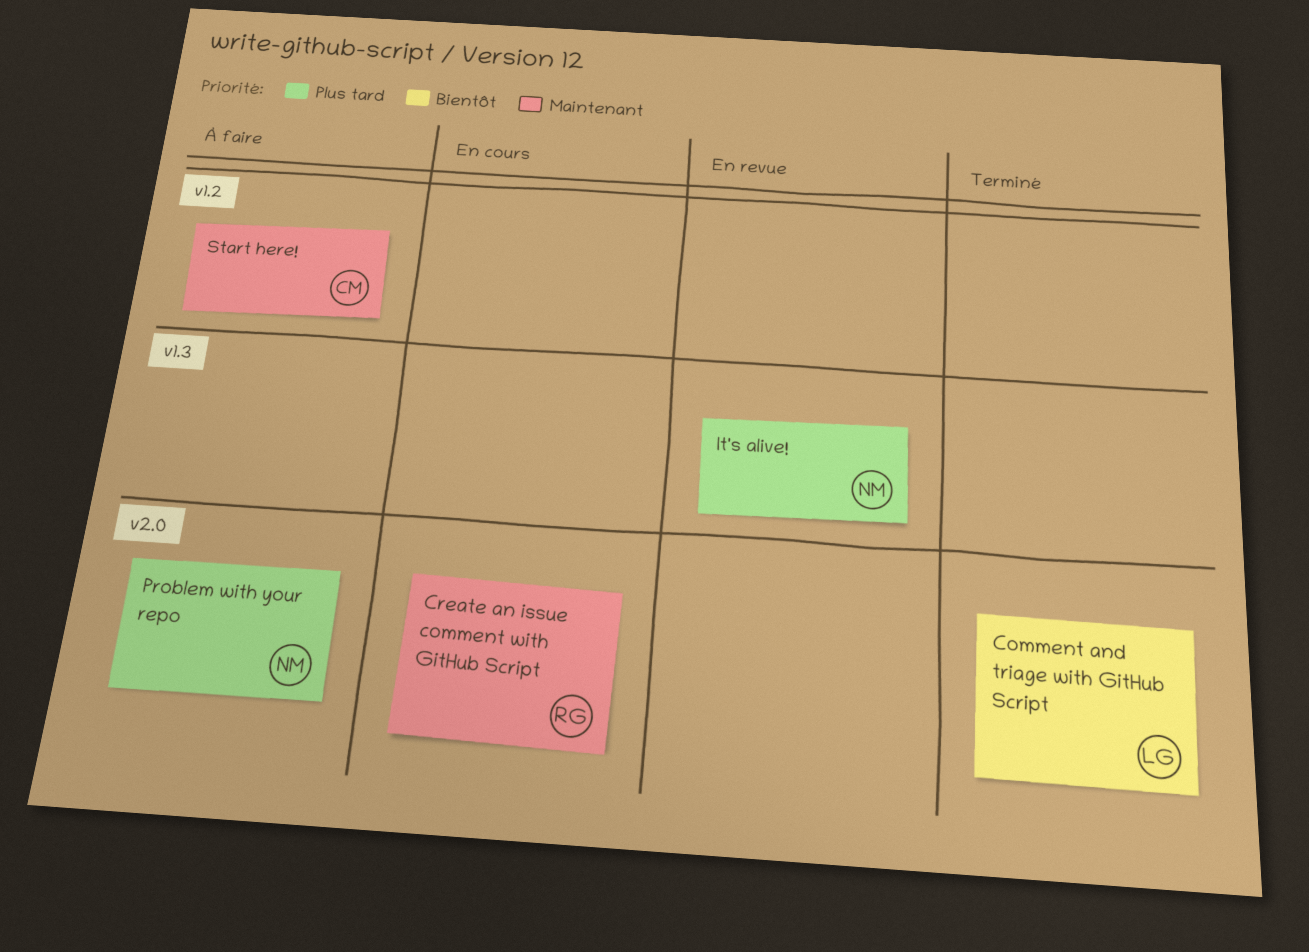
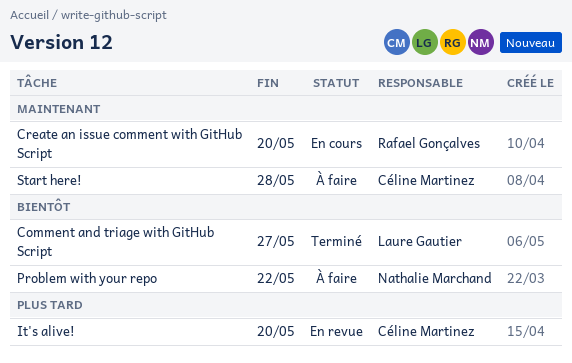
It's alive!, owner: Nathalie Marchand -> Céline Martinez
Problem with your repo, priority: Plus tard -> Bientôt

